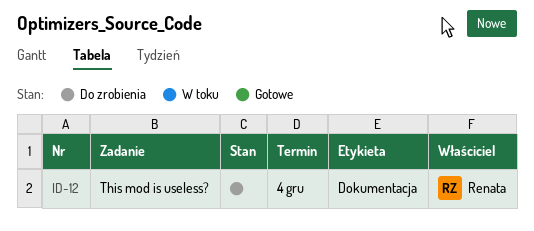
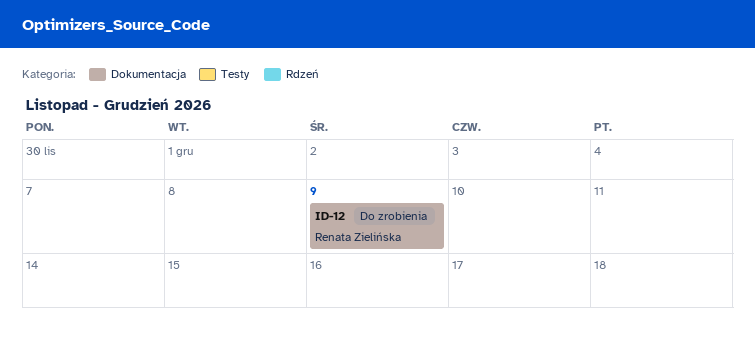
ID-12, due: Dec 4 -> Dec 9

